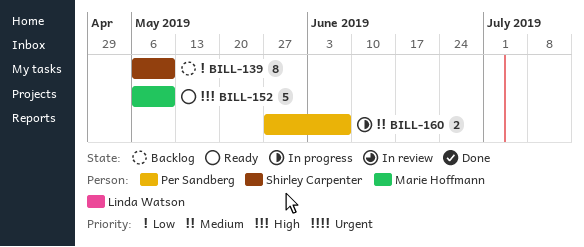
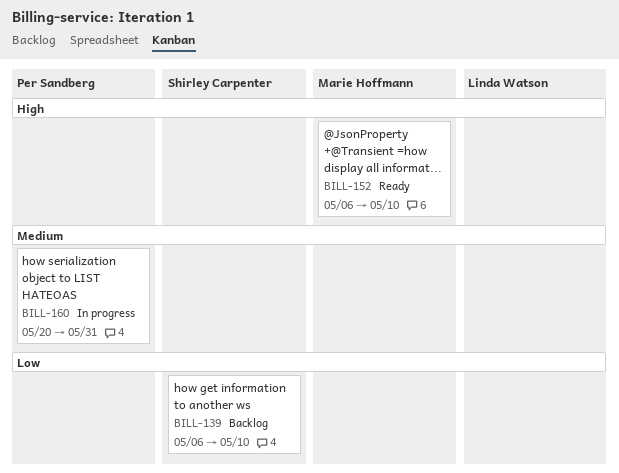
BILL-160, start: May 27 -> May 20
BILL-160, due: Jun 7 -> May 31

